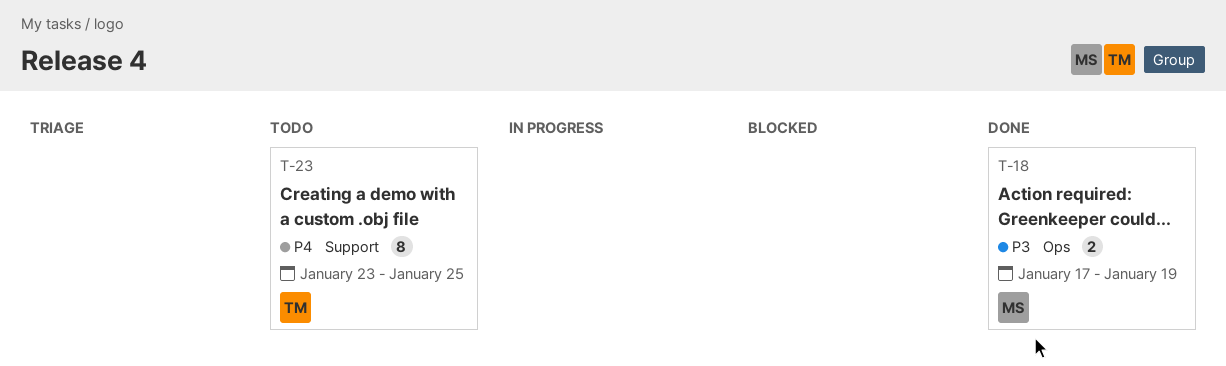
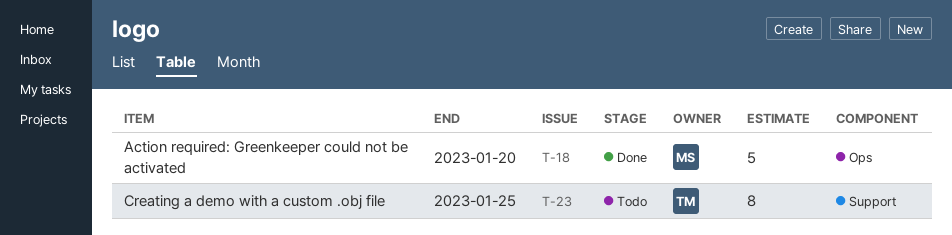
T-18, estimate: 2 -> 5
T-18, due: Jan 19 -> Jan 20

